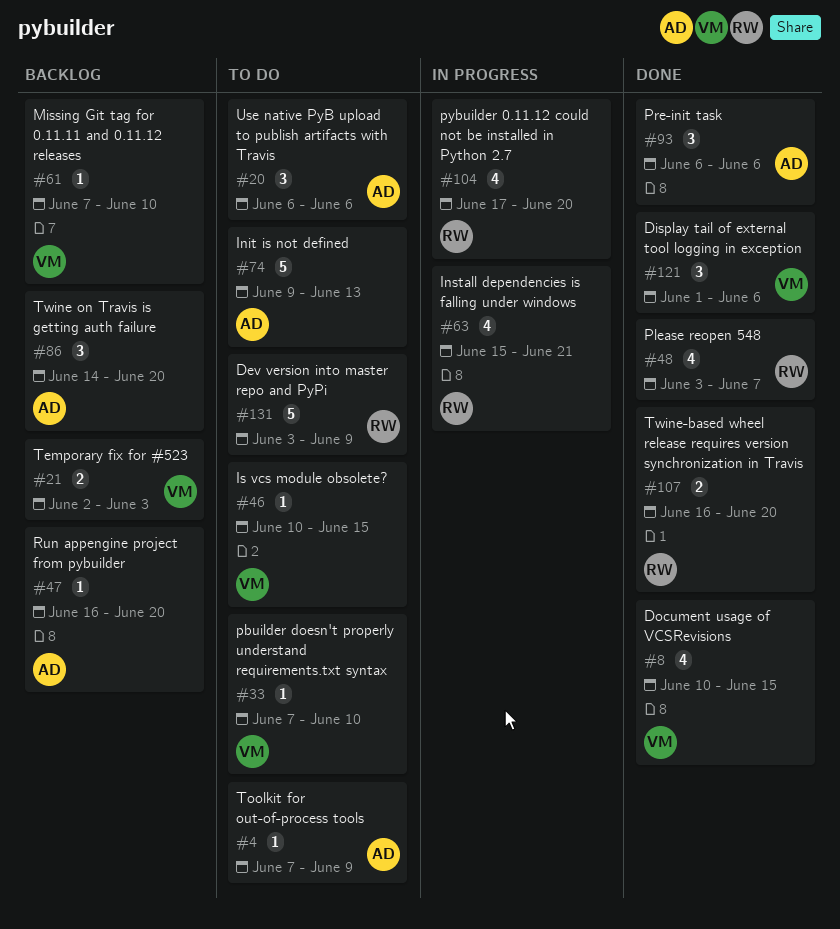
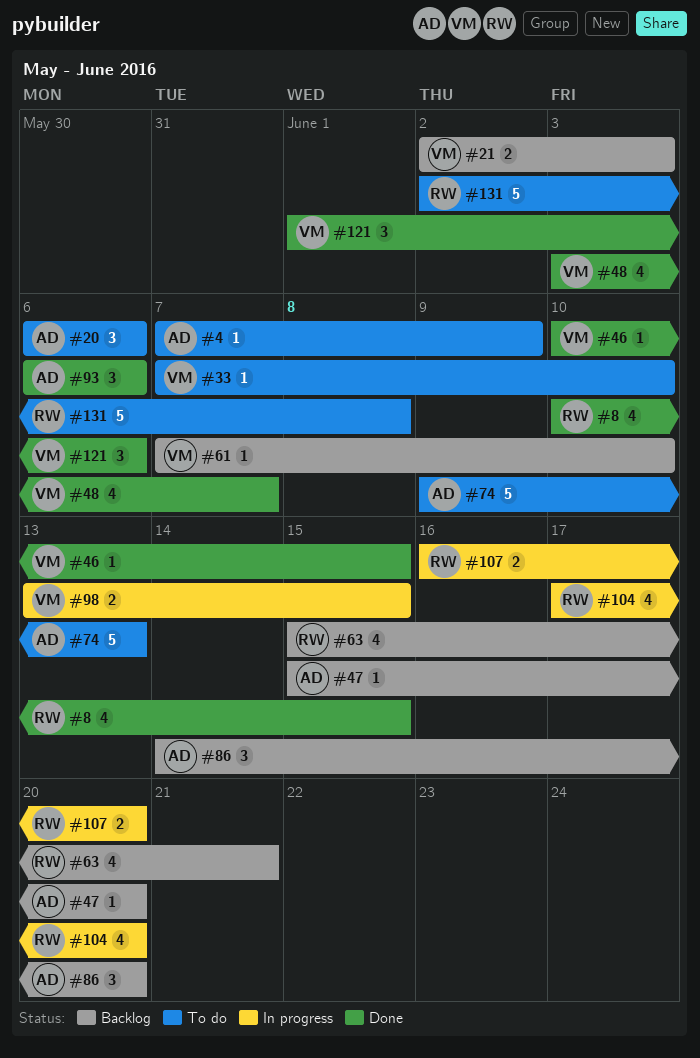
#8, owner: VM -> RW
#46, status: To do -> Done
#47, start: Jun 16 -> Jun 15
#48, owner: RW -> VM
#63, status: In progress -> Backlog
#98: none -> present
#107, status: Done -> In progress
#131, start: Jun 3 -> Jun 2
#131, due: Jun 9 -> Jun 8

